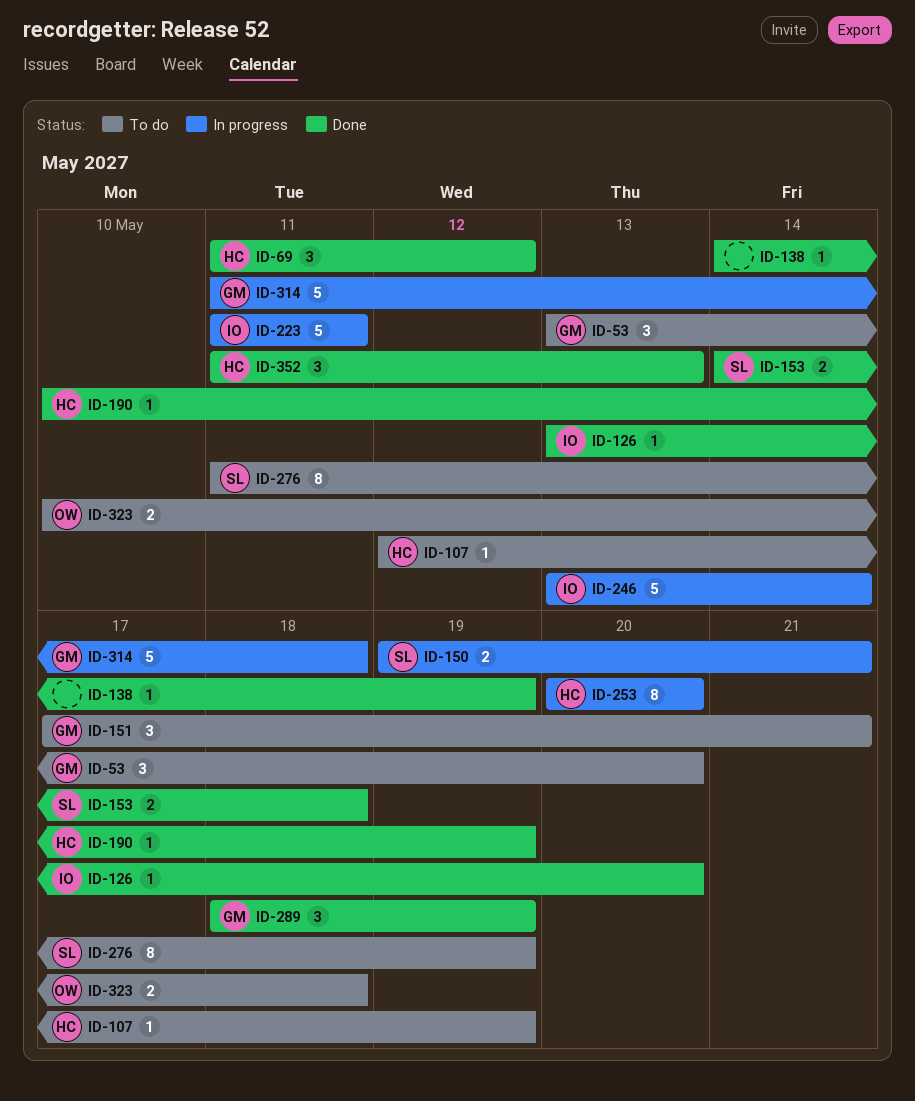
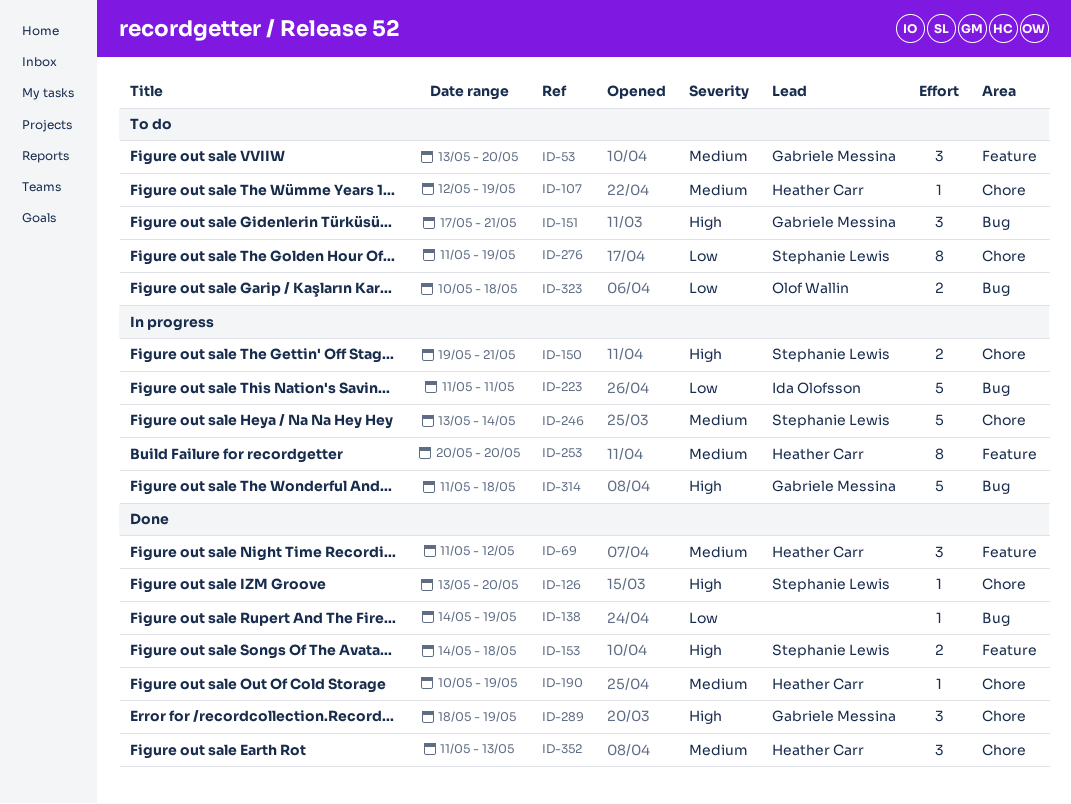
ID-126, owner: Ida Olofsson -> Stephanie Lewis
ID-246, owner: Ida Olofsson -> Stephanie Lewis

